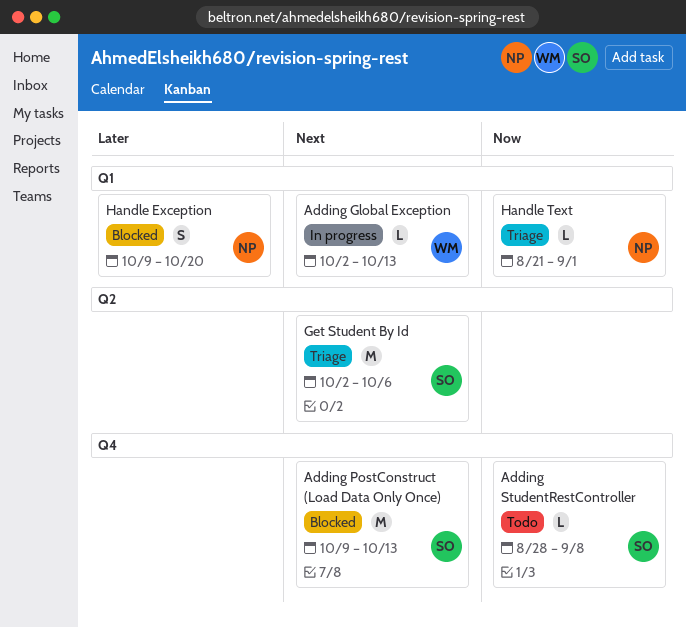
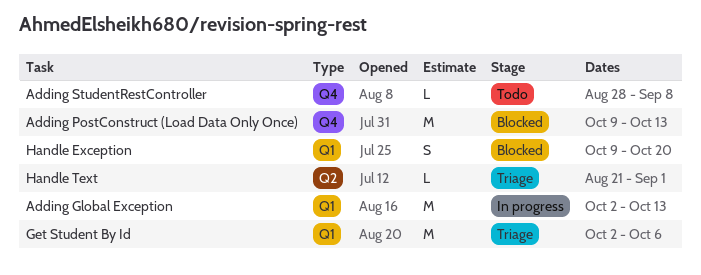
Adding Global Exception, estimate: L -> M
Get Student By Id, label: Q2 -> Q1
Handle Text, label: Q1 -> Q2

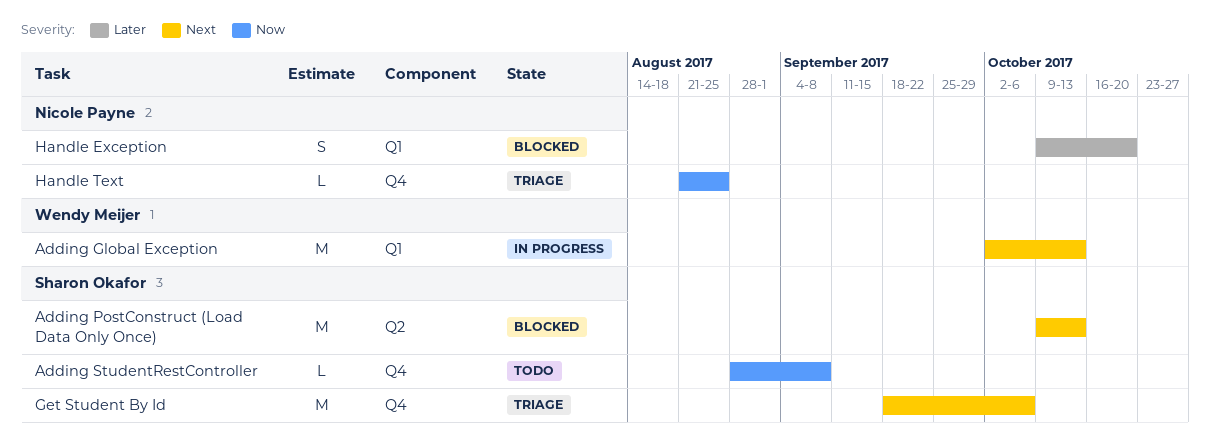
Adding PostConstruct (Load Data Only Once), label: Q4 -> Q2
Get Student By Id, label: Q1 -> Q4
Get Student By Id, start: Oct 2 -> Sep 18
Handle Text, label: Q2 -> Q4
Handle Text, due: Sep 1 -> Aug 25

